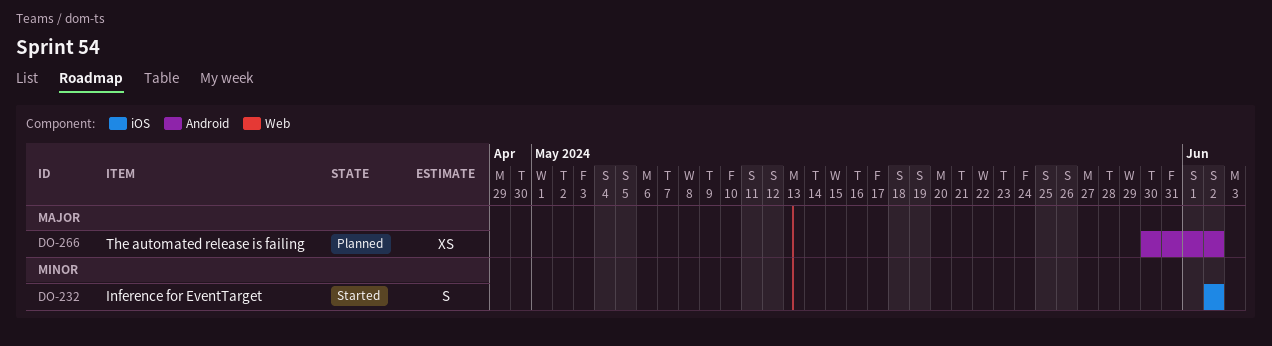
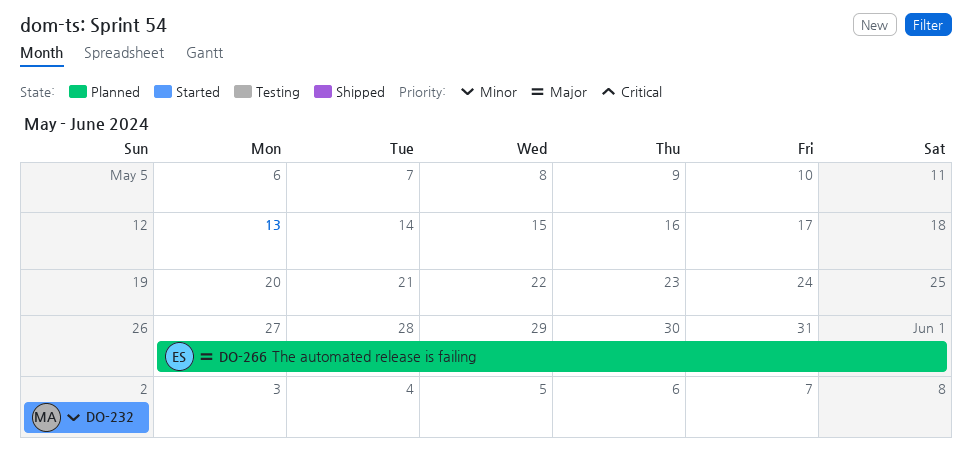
DO-266, start: May 30 -> May 27
DO-266, due: Jun 2 -> Jun 1

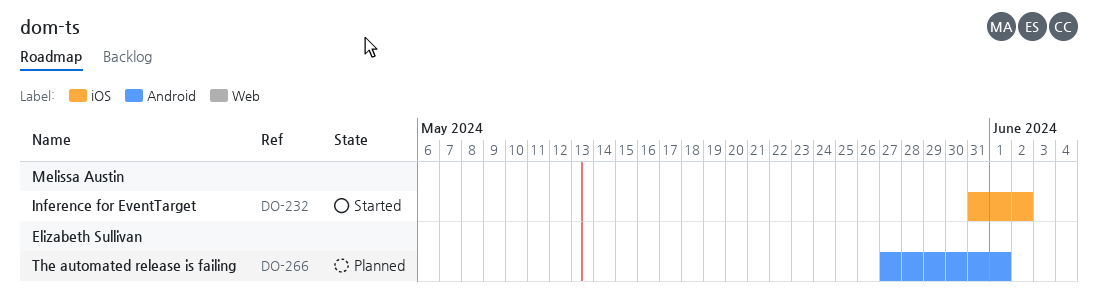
DO-232, start: Jun 2 -> May 31

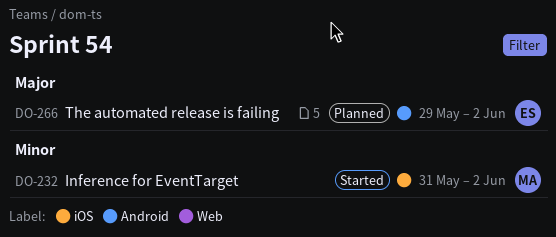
DO-266, start: May 27 -> May 29
DO-266, due: Jun 1 -> Jun 2

